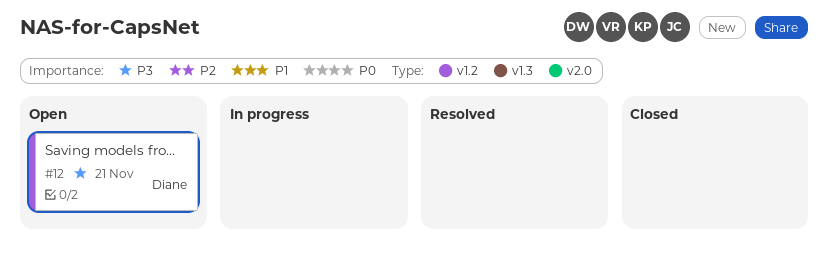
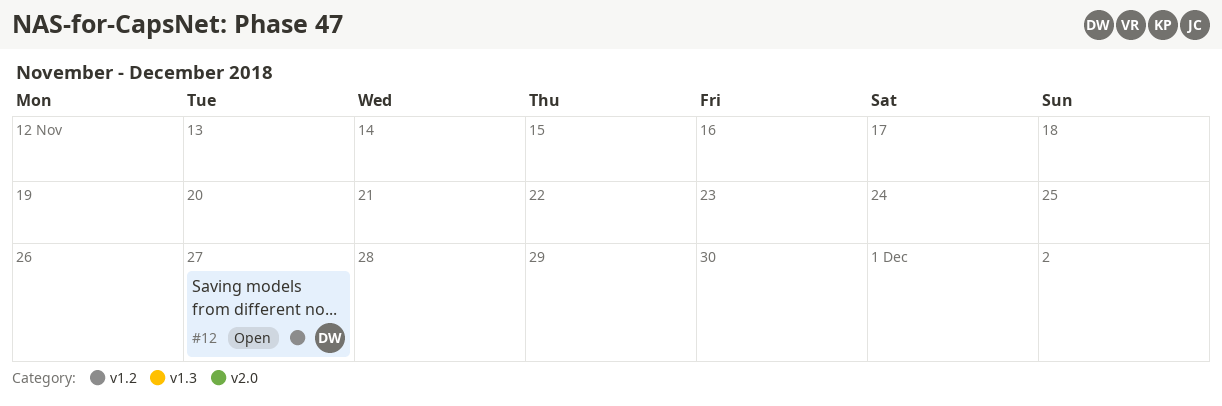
#12, due: Nov 21 -> Nov 27

